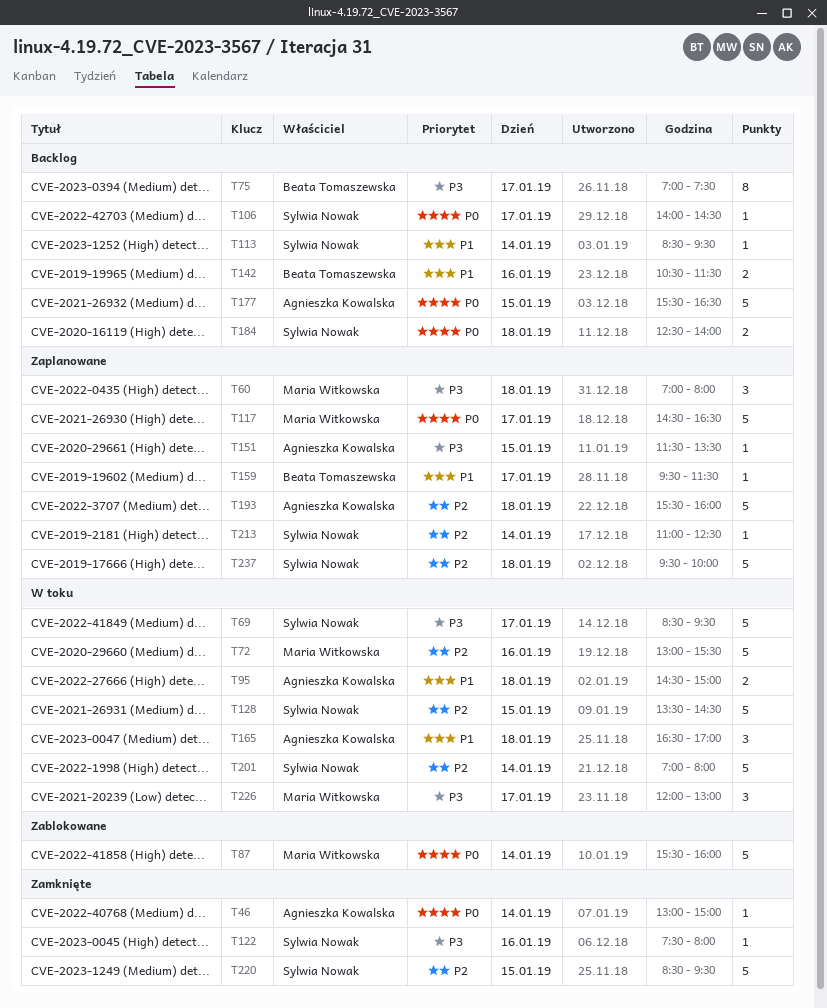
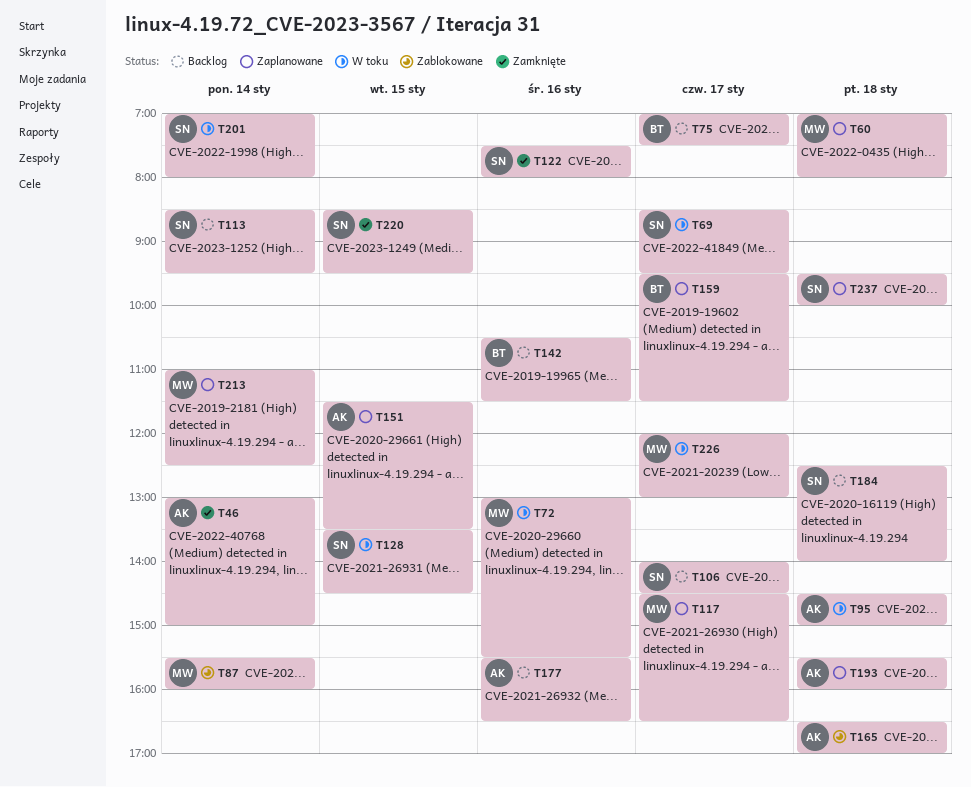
T165, status: W toku -> Zablokowane
T177, day: Jan 15 -> Jan 16
T213, owner: Sylwia Nowak -> Maria Witkowska

